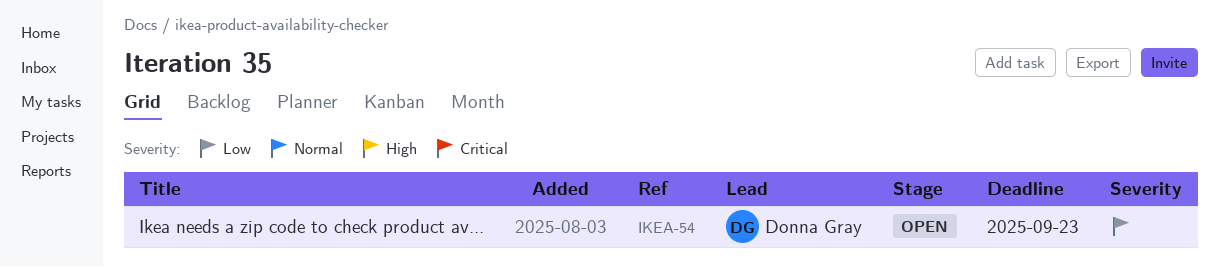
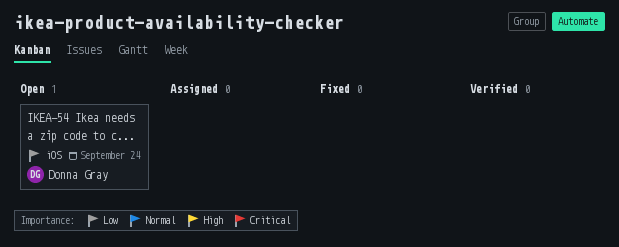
IKEA-54, due: Sep 23 -> Sep 24

